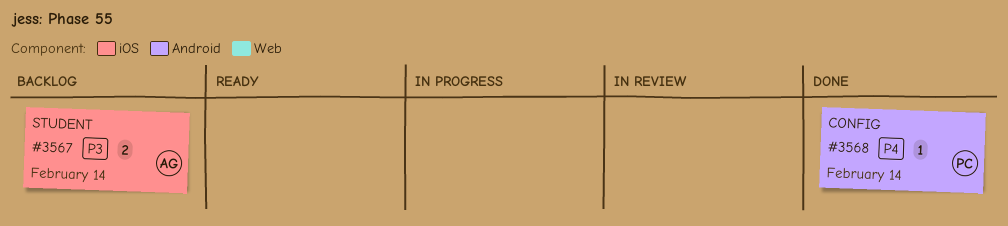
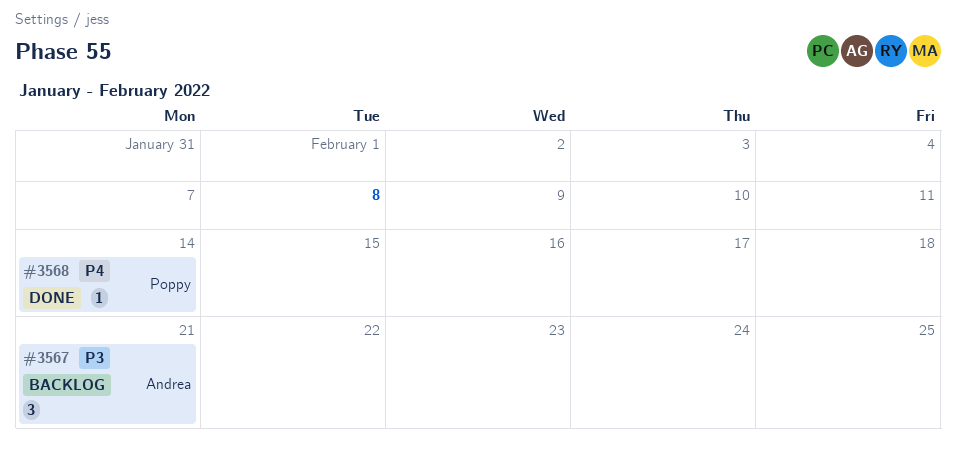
#3567, estimate: 2 -> 3
#3567, due: Feb 14 -> Feb 21

